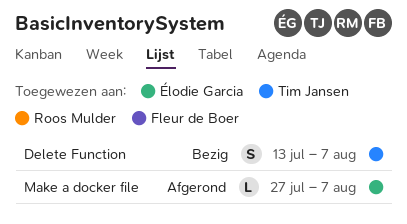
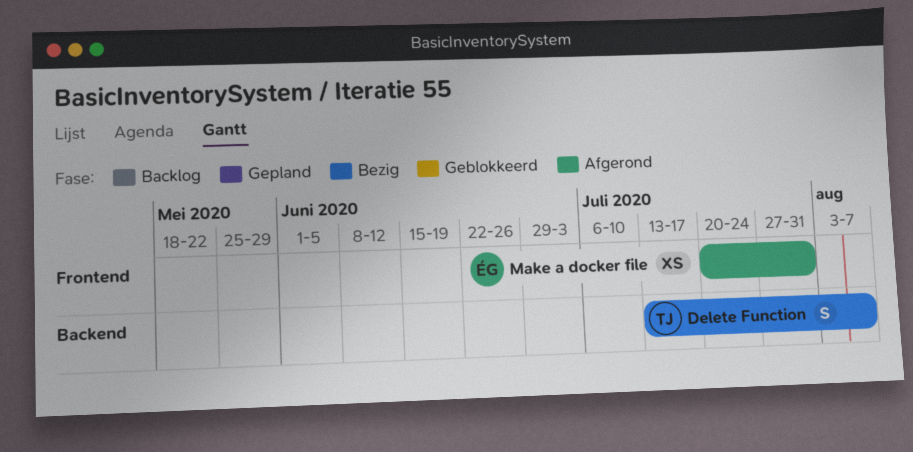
Make a docker file, estimate: L -> XS
Make a docker file, start: Jul 27 -> Jul 20
Make a docker file, due: Aug 7 -> Jul 31

